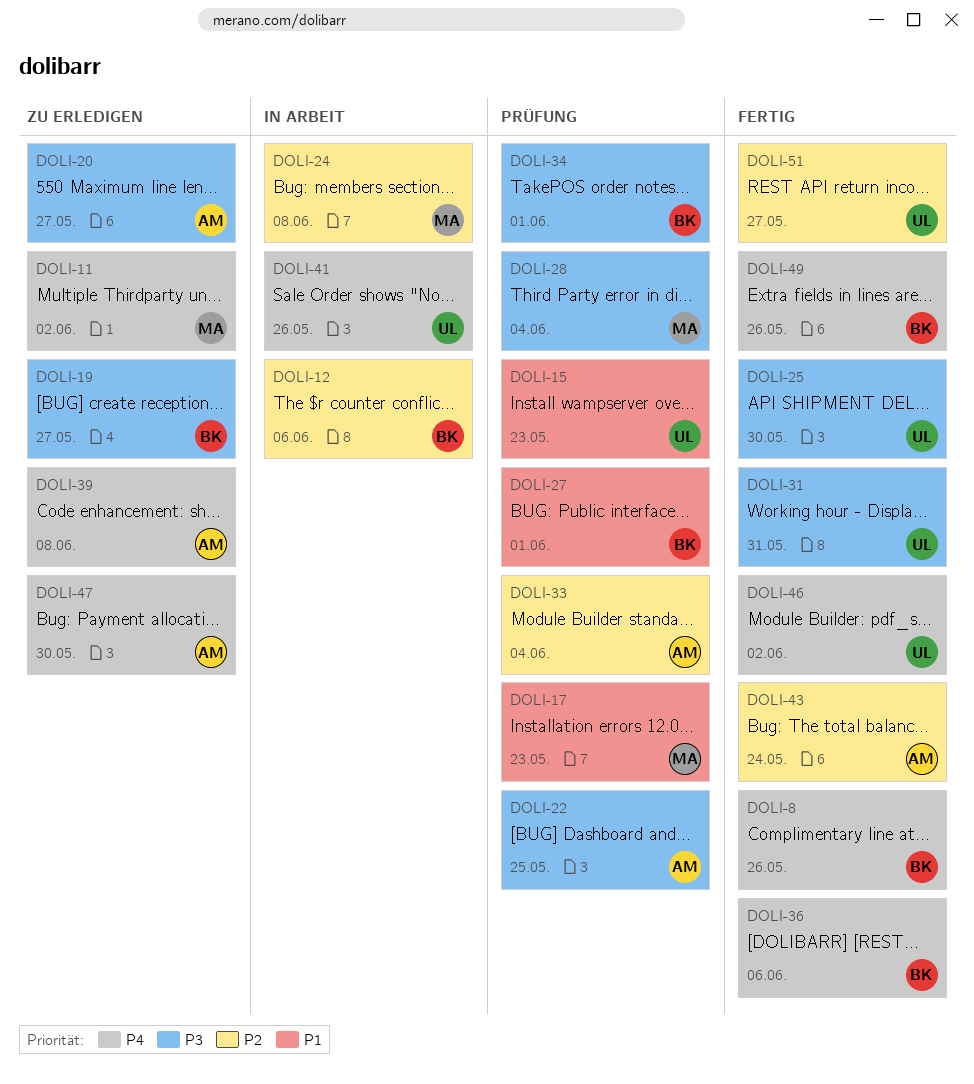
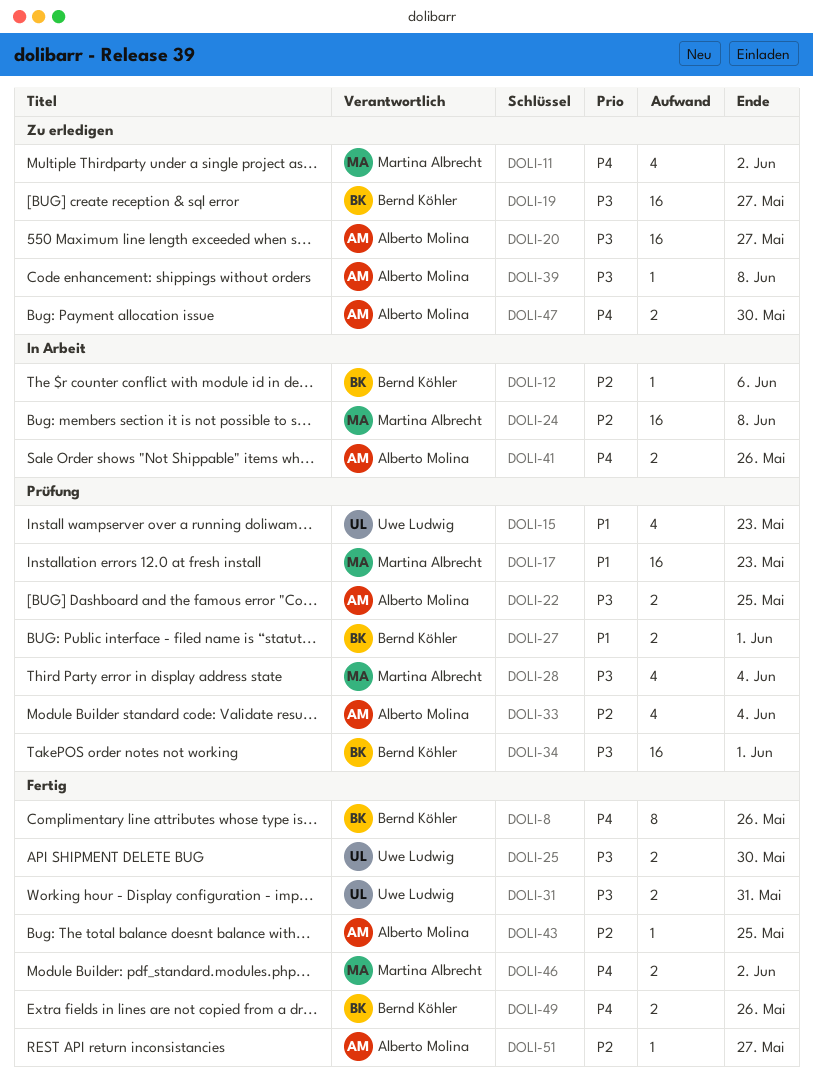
DOLI-36: present -> none
DOLI-39, priority: P4 -> P3
DOLI-41, owner: Uwe Ludwig -> Alberto Molina
DOLI-43, due: May 24 -> May 25
DOLI-46, owner: Uwe Ludwig -> Martina Albrecht
DOLI-51, owner: Uwe Ludwig -> Alberto Molina

